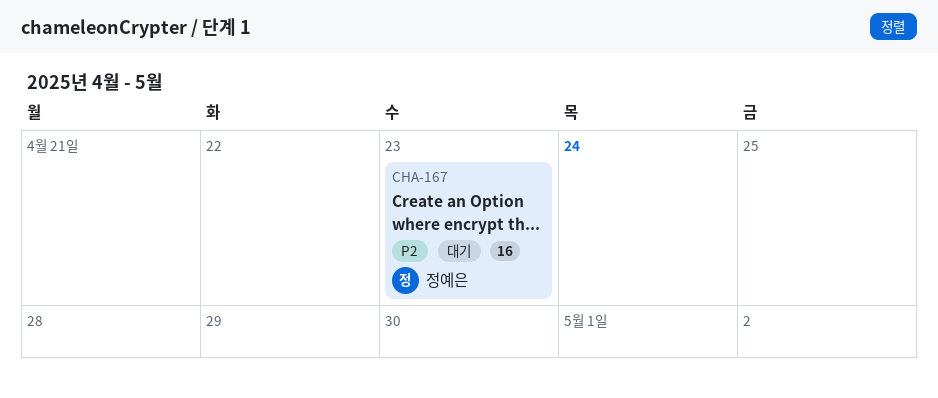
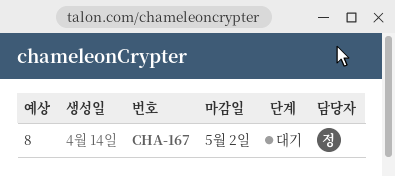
CHA-167, estimate: 16 -> 8
CHA-167, due: Apr 23 -> May 2

